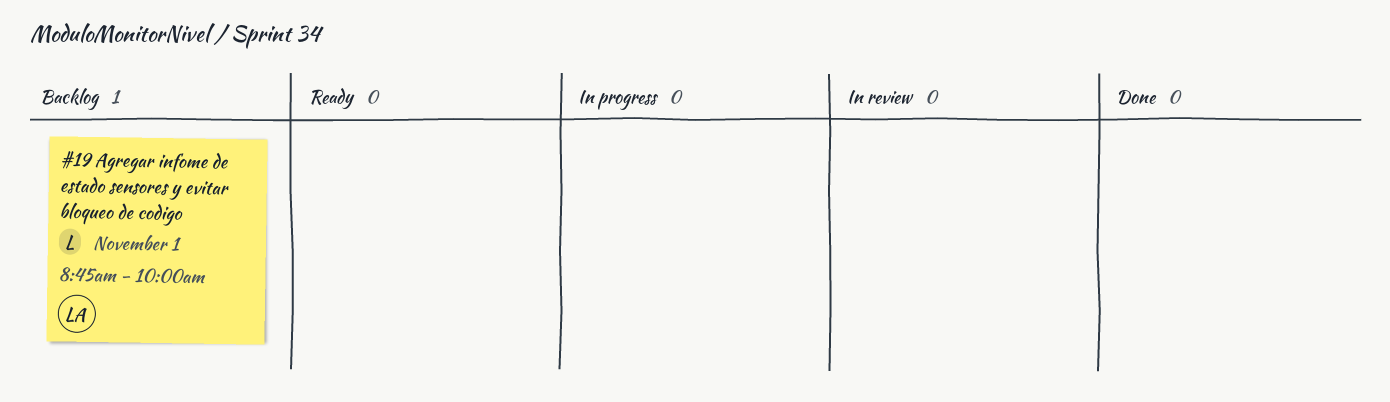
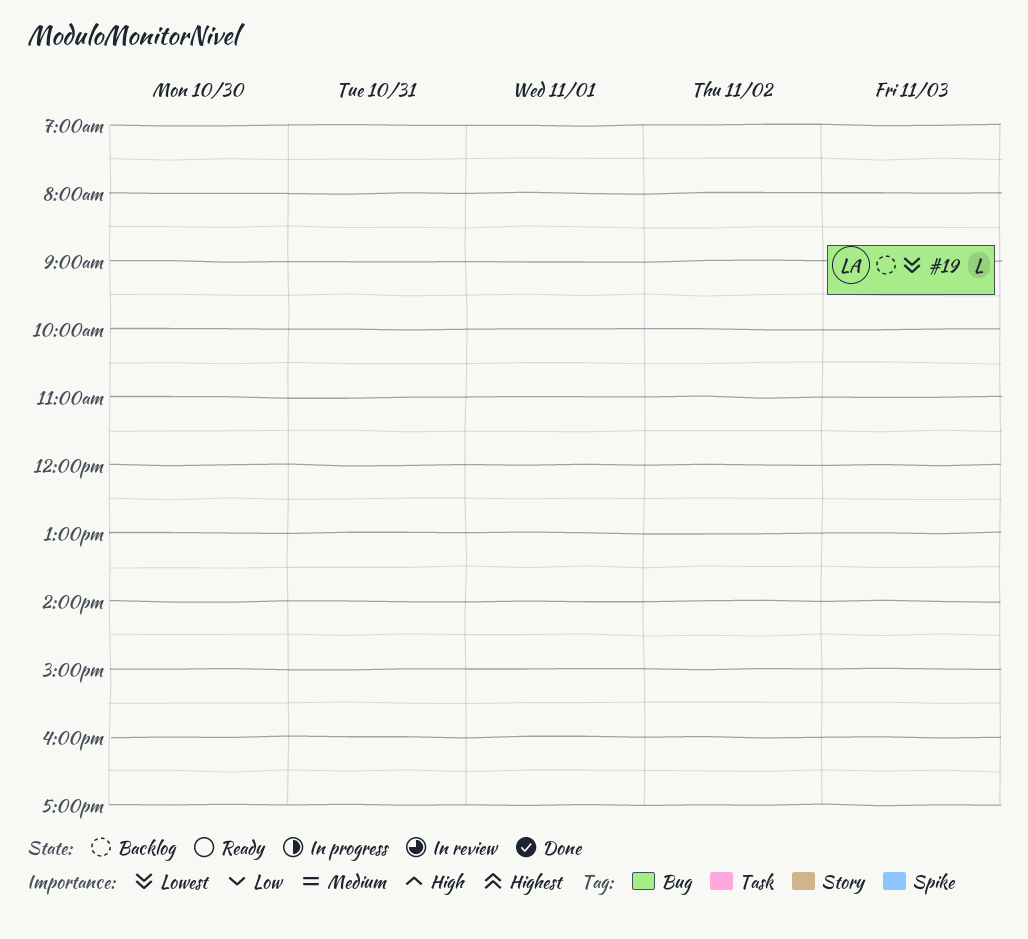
#19, day: Nov 1 -> Nov 3
#19, ends: 10:00 -> 09:30

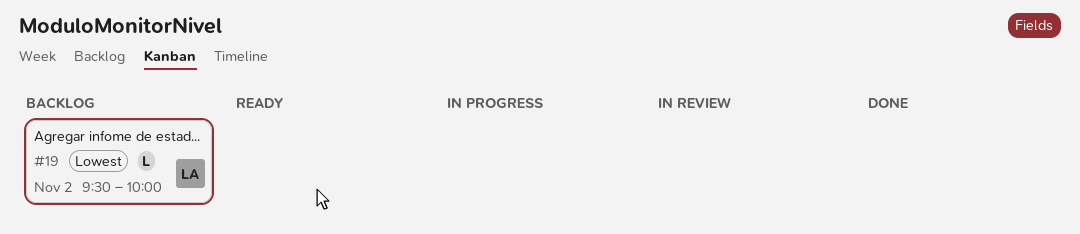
#19, day: Nov 3 -> Nov 2
#19, begins: 08:45 -> 09:30
#19, ends: 09:30 -> 10:00

